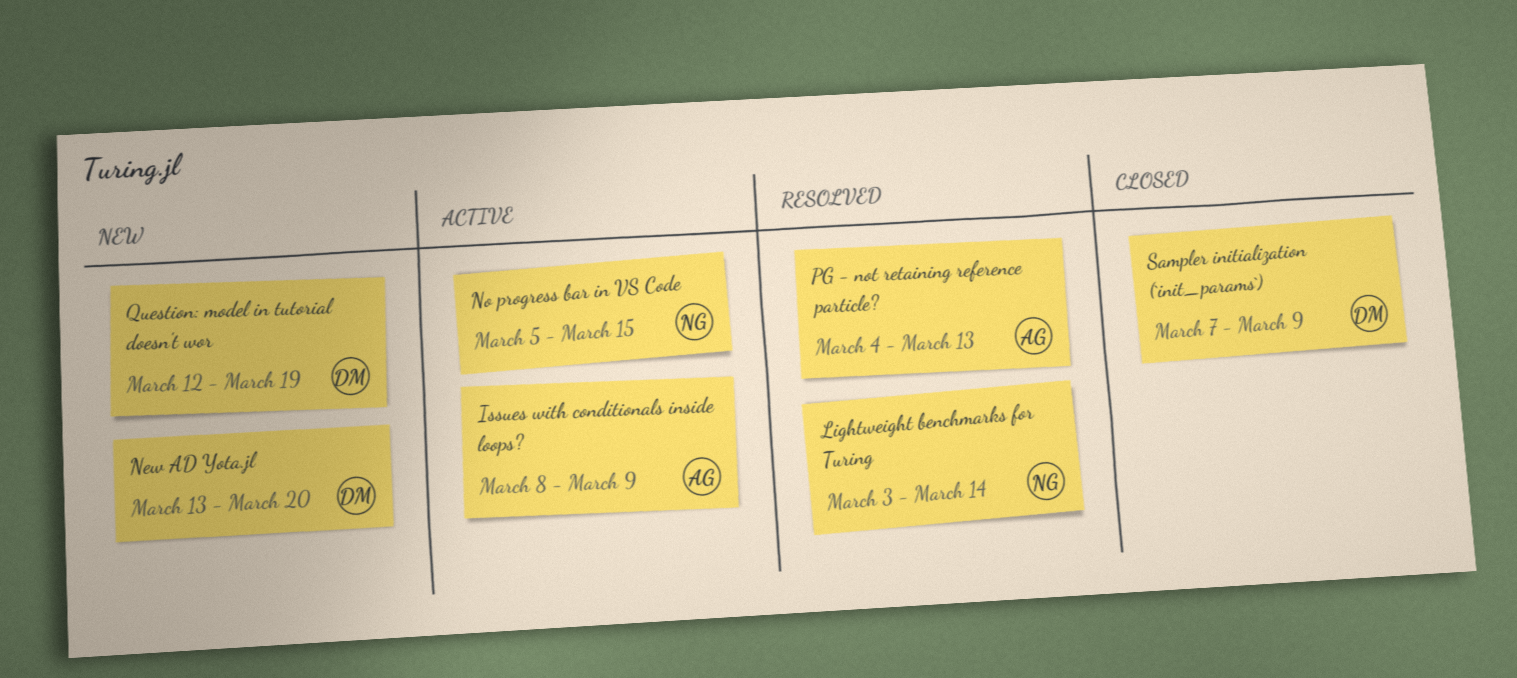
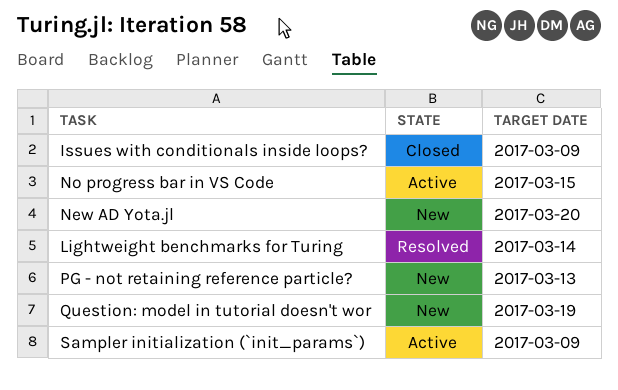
Issues with conditionals inside loops?, status: Active -> Closed
PG - not retaining reference particle?, status: Resolved -> New
Sampler initialization (`init_params`), status: Closed -> Active

